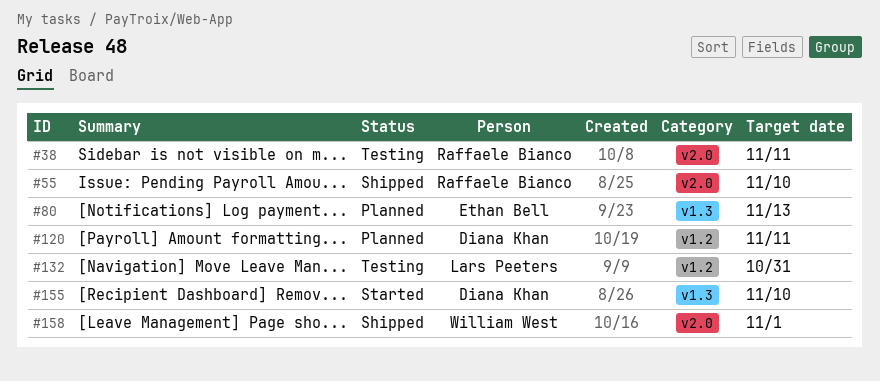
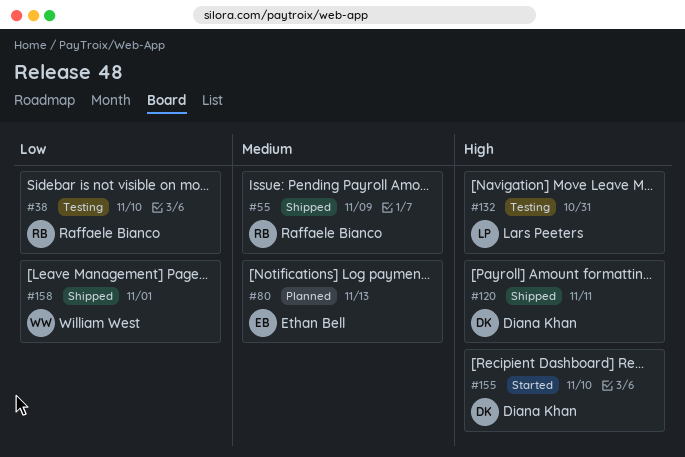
#38, due: Nov 11 -> Nov 10
#55, due: Nov 10 -> Nov 9
#120, status: Planned -> Shipped

